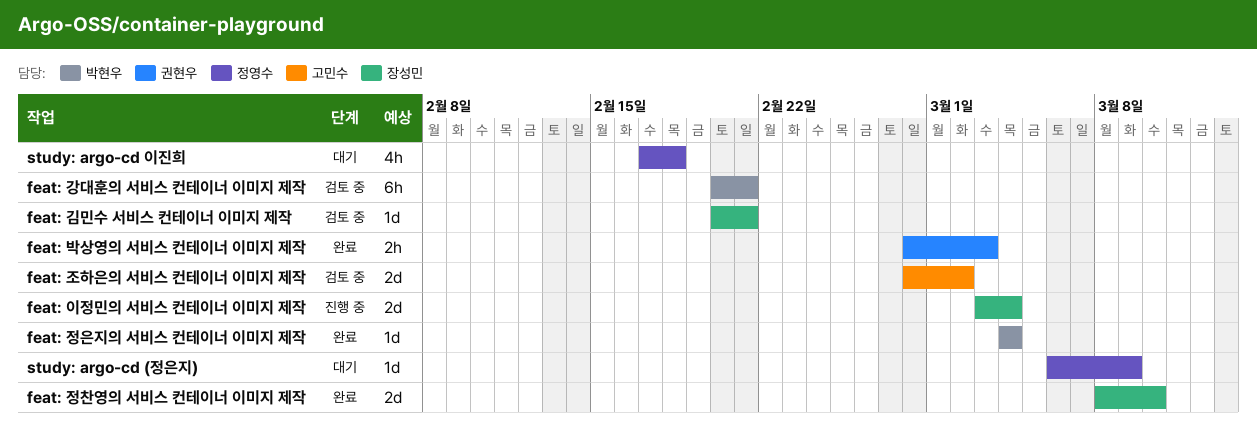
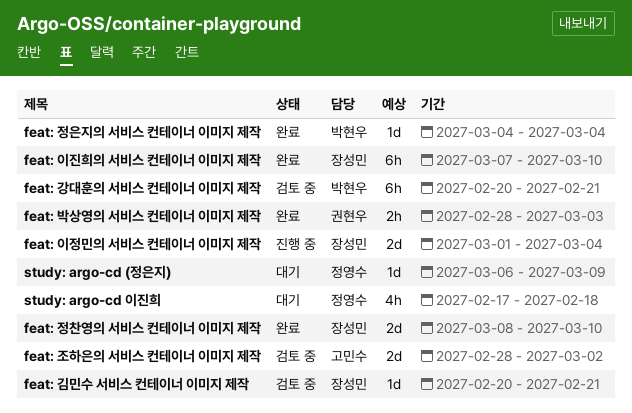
feat: 이정민의 서비스 컨테이너 이미지 제작, start: Mar 3 -> Mar 1
feat: 이진희의 서비스 컨테이너 이미지 제작: none -> present

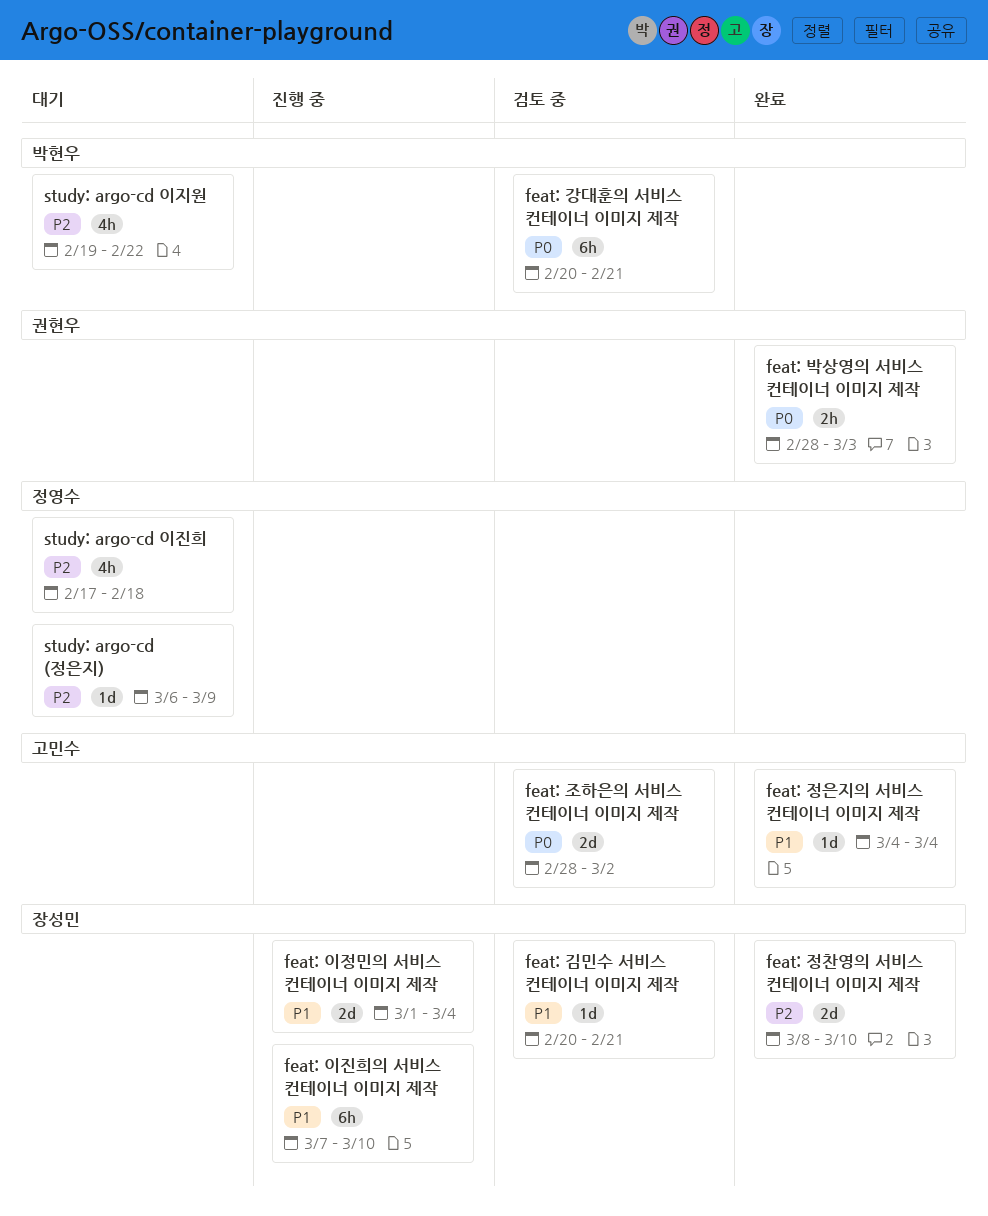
feat: 이진희의 서비스 컨테이너 이미지 제작, status: 완료 -> 진행 중
feat: 정은지의 서비스 컨테이너 이미지 제작, owner: 박현우 -> 고민수
study: argo-cd 이지원: none -> present

